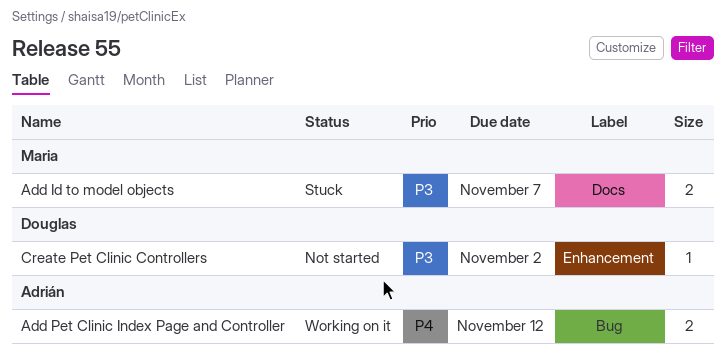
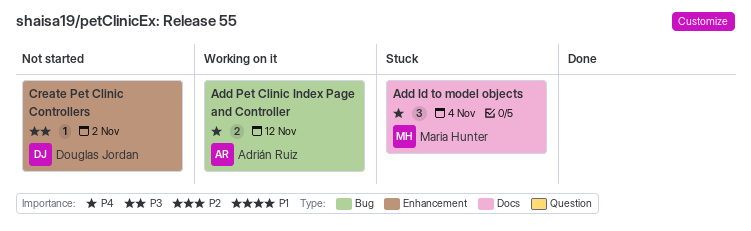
Add Id to model objects, priority: P3 -> P4
Add Id to model objects, estimate: 2 -> 3
Add Id to model objects, due: Nov 7 -> Nov 4

